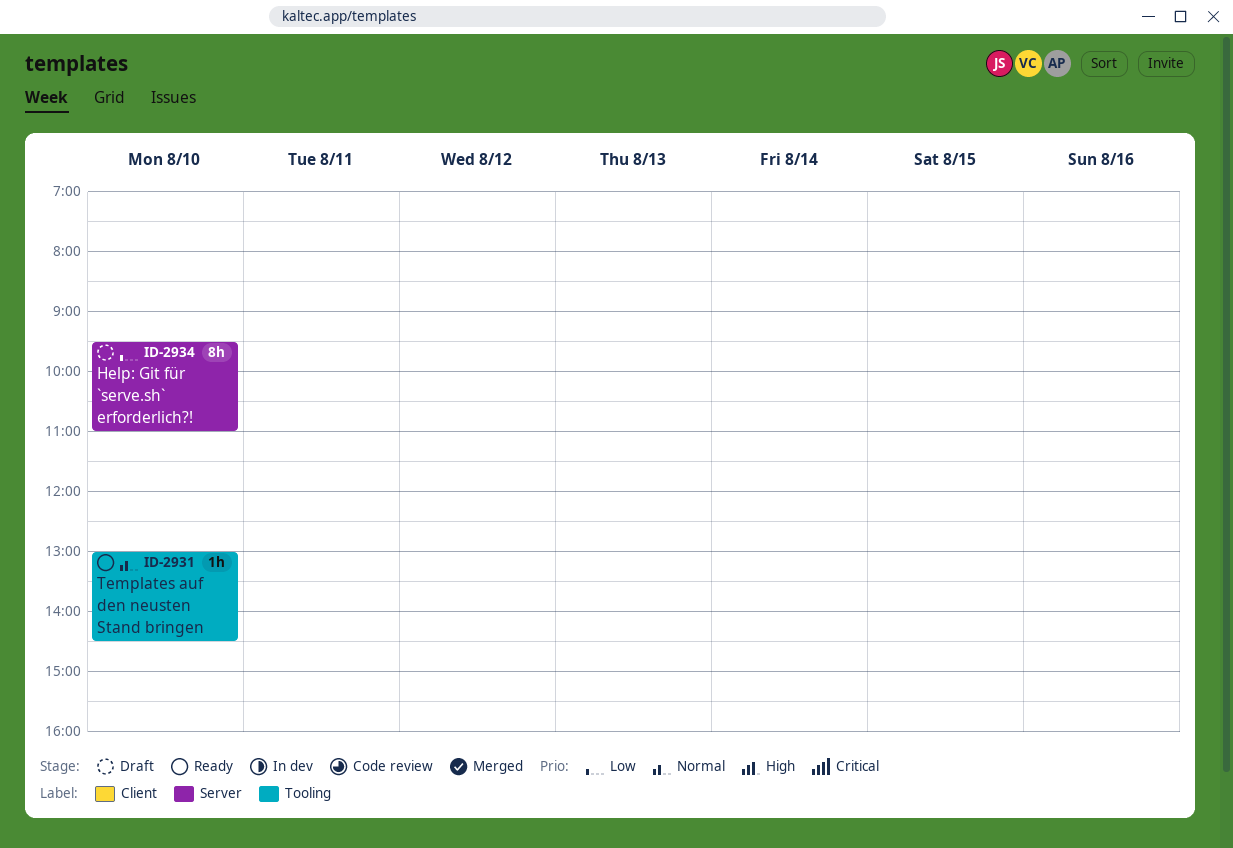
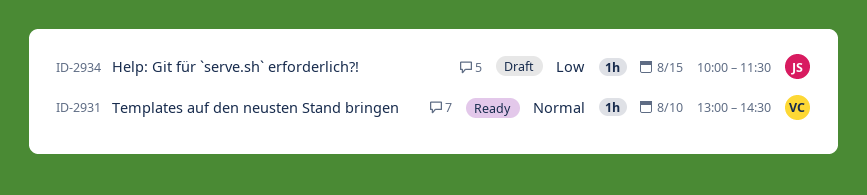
ID-2934, estimate: 8h -> 1h
ID-2934, day: Aug 10 -> Aug 15
ID-2934, begins: 09:30 -> 10:00
ID-2934, ends: 11:00 -> 11:30

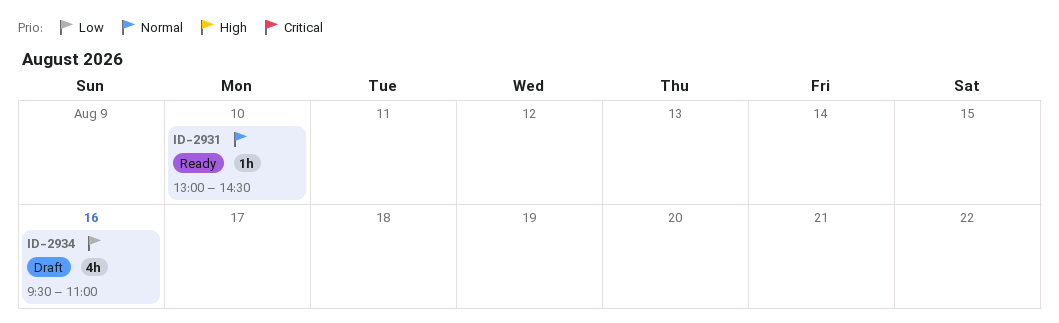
ID-2934, estimate: 1h -> 4h
ID-2934, day: Aug 15 -> Aug 16
ID-2934, begins: 10:00 -> 09:30
ID-2934, ends: 11:30 -> 11:00

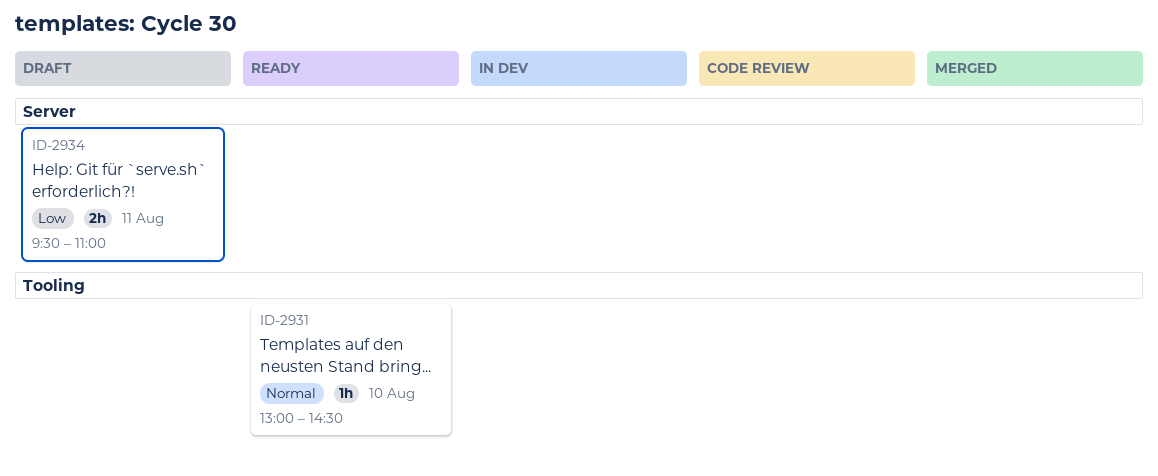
ID-2934, estimate: 4h -> 2h
ID-2934, day: Aug 16 -> Aug 11

